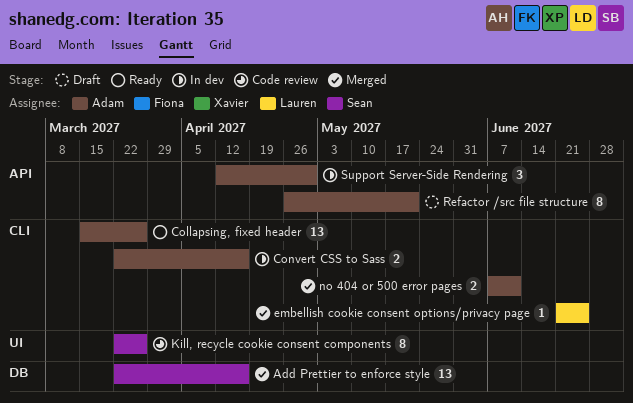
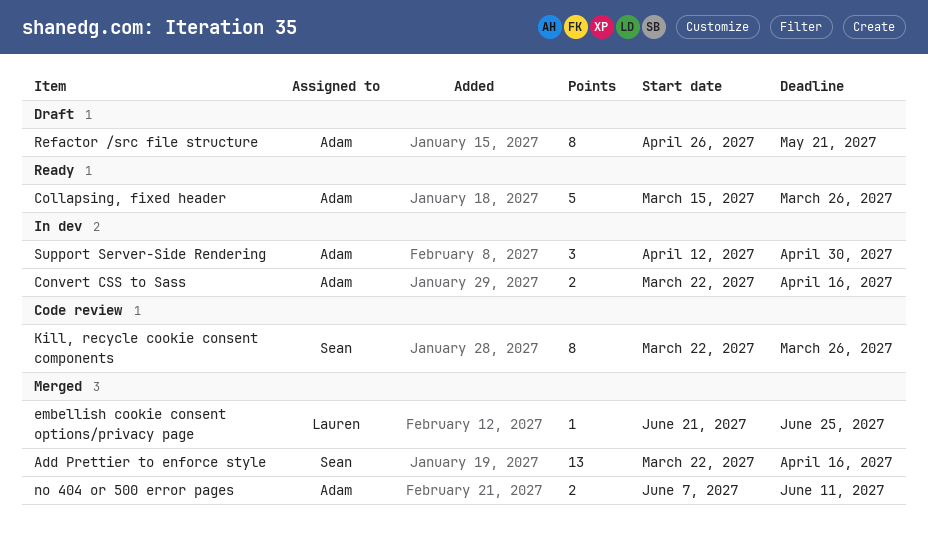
Collapsing, fixed header, estimate: 13 -> 5

